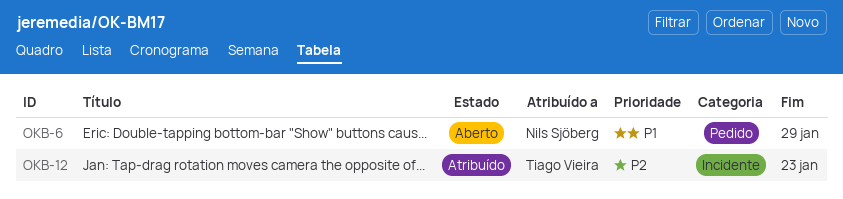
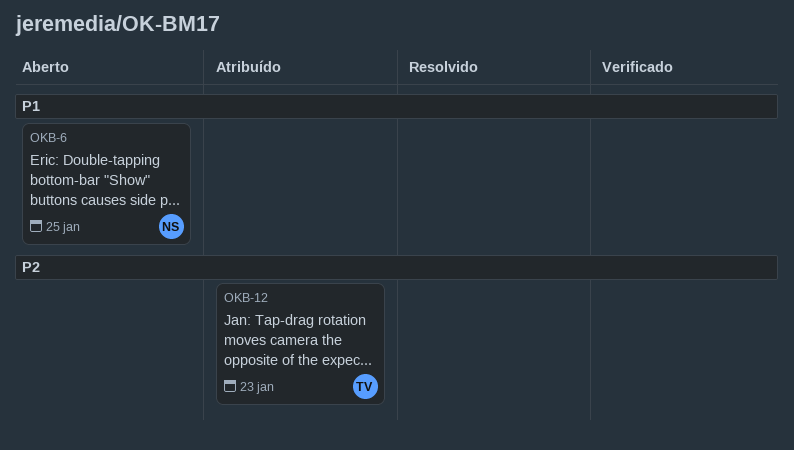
OKB-6, due: Jan 29 -> Jan 25

